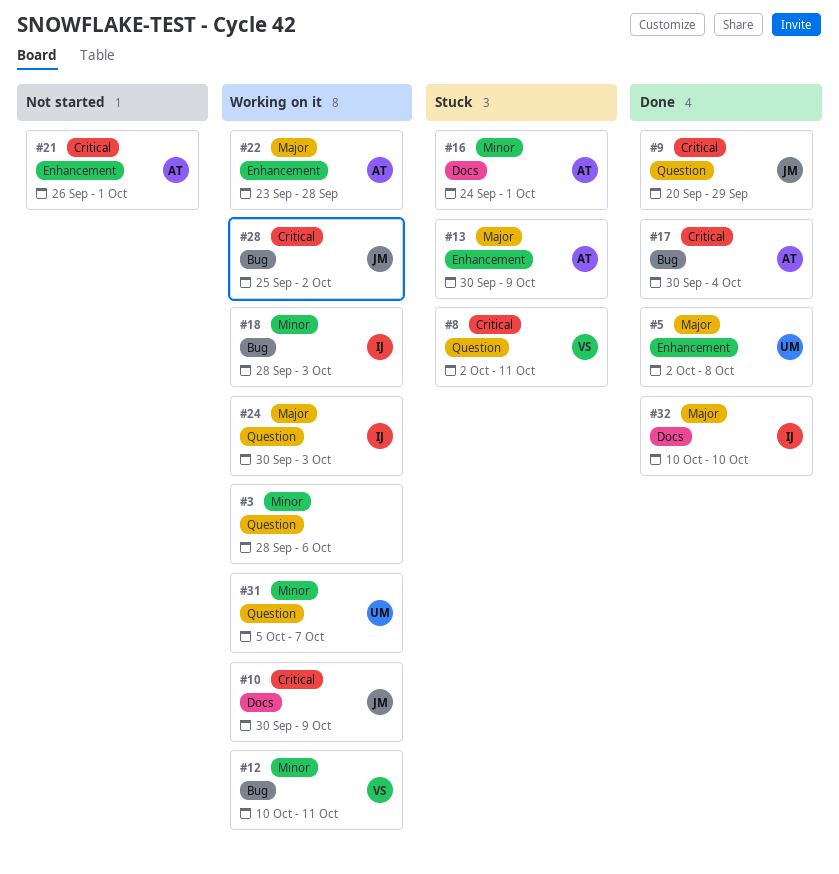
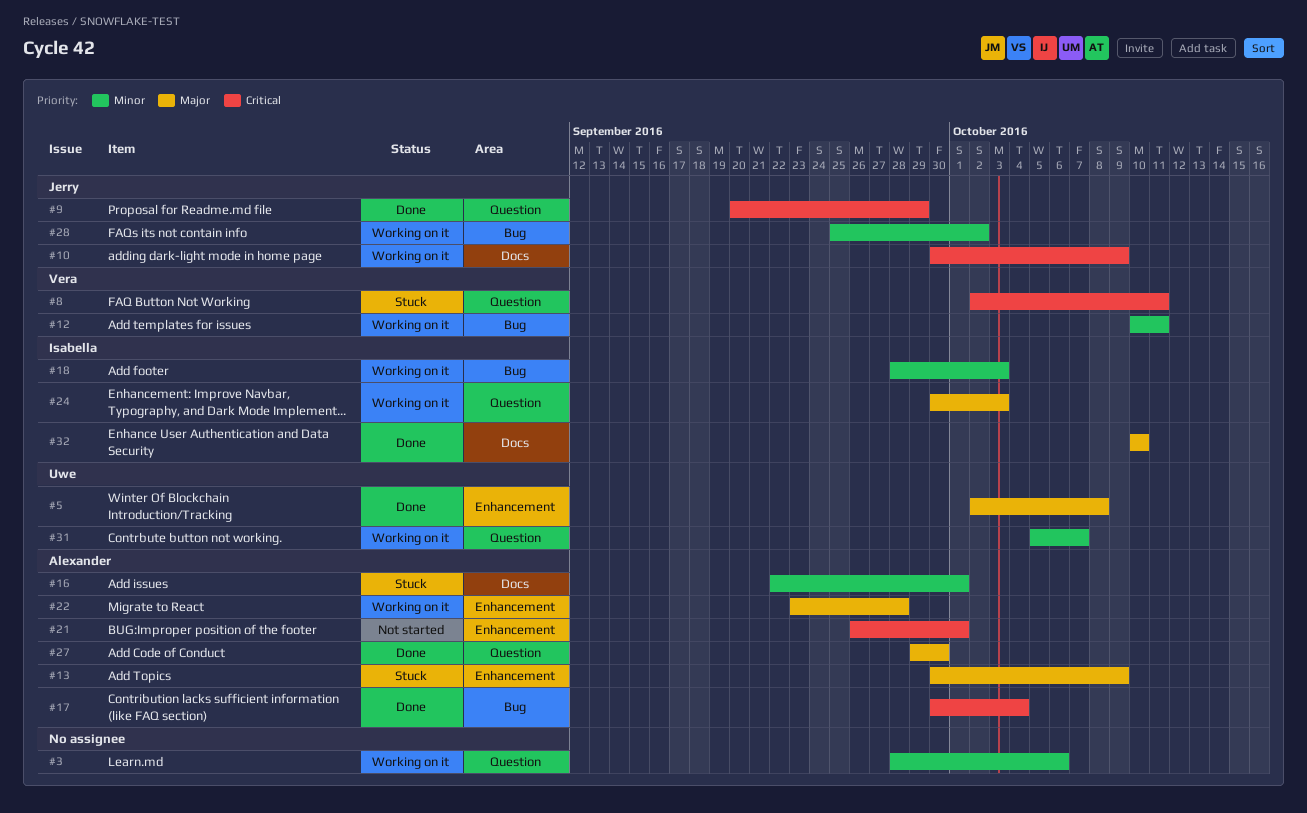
#16, start: Sep 24 -> Sep 22
#27: none -> present
#28, priority: Critical -> Minor

